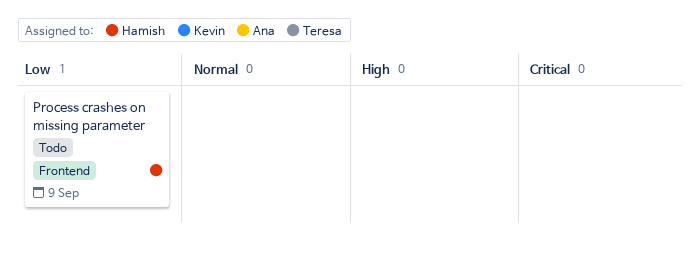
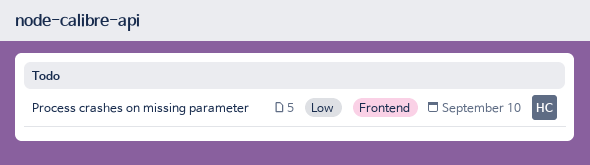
Process crashes on missing parameter, due: Sep 9 -> Sep 10

